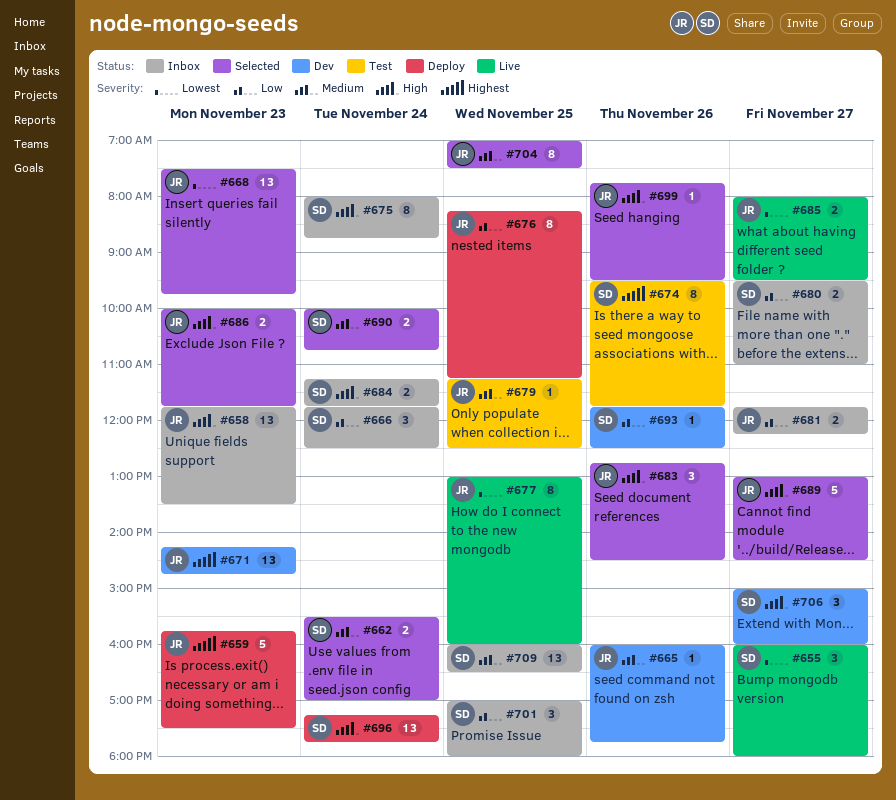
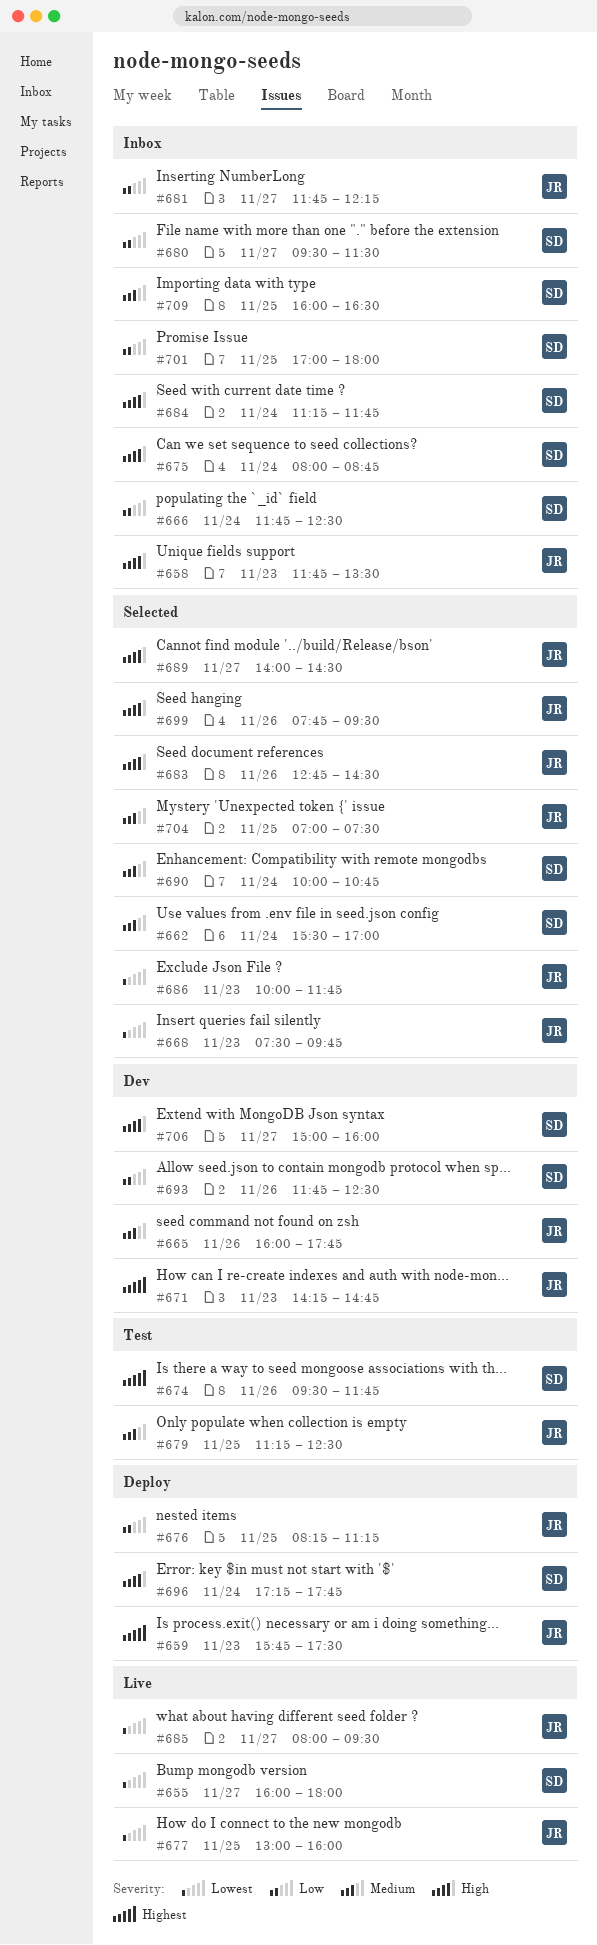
#680, ends: 11:00 -> 11:30
#686, priority: High -> Lowest
#689, begins: 13:00 -> 14:00

